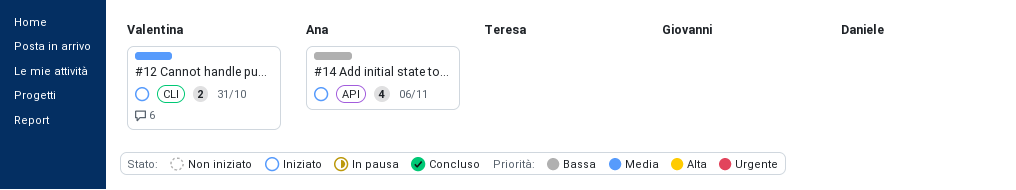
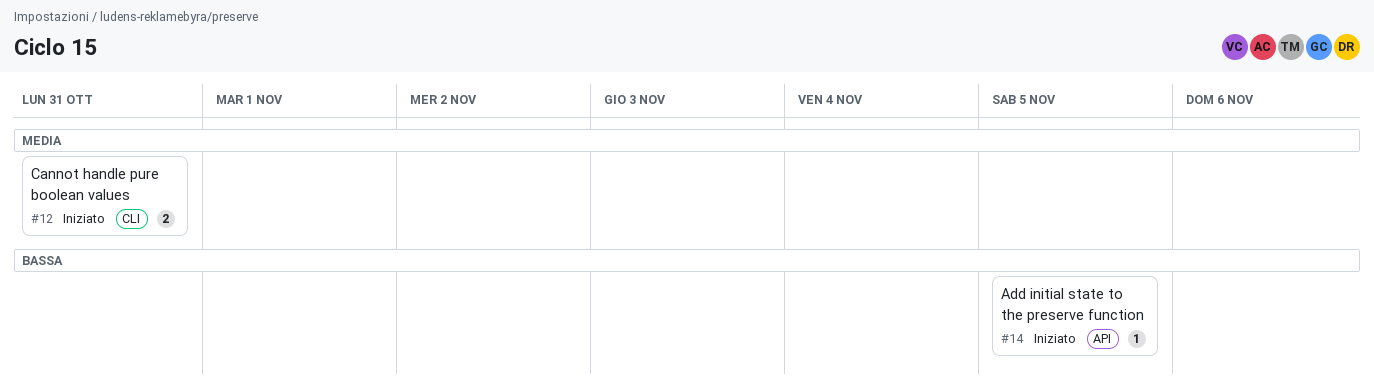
#14, estimate: 4 -> 1
#14, due: Nov 6 -> Nov 5

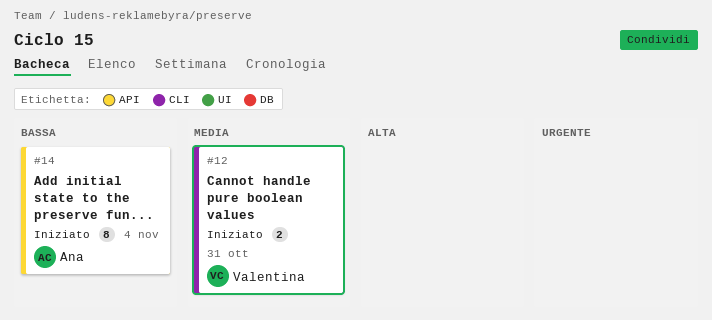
#14, estimate: 1 -> 8
#14, due: Nov 5 -> Nov 4

